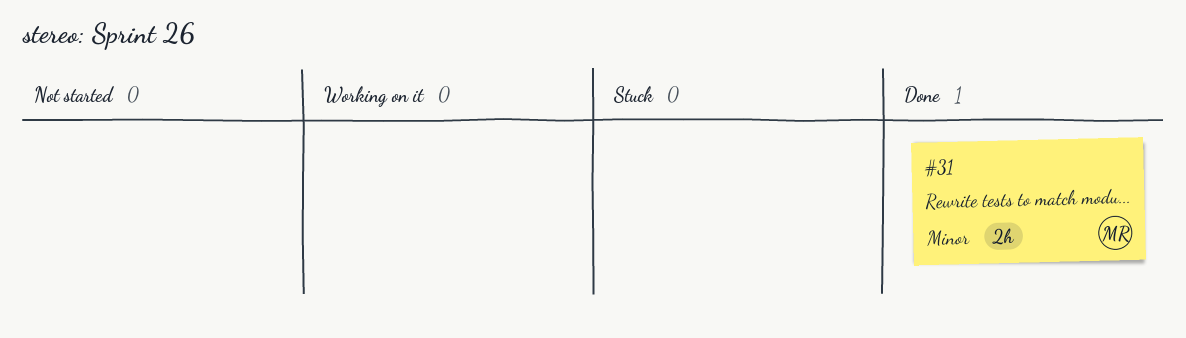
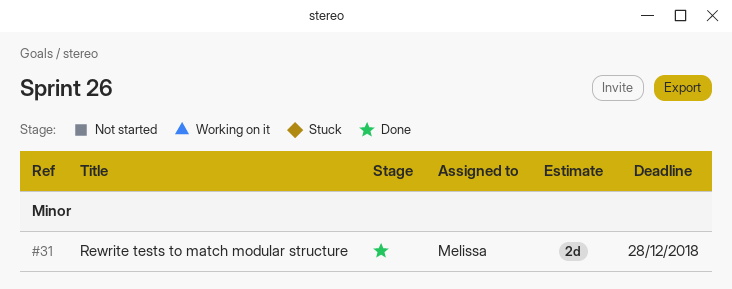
#31, estimate: 2h -> 2d

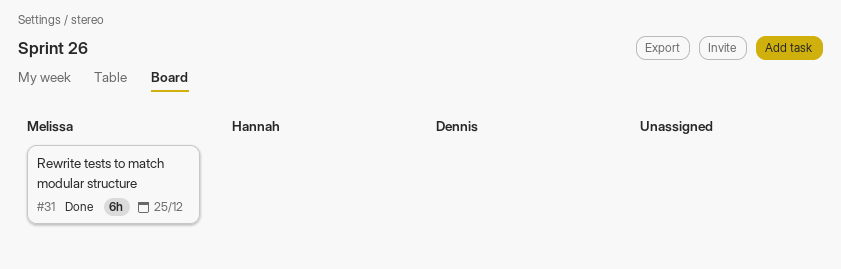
#31, estimate: 2d -> 6h
#31, due: Dec 28 -> Dec 25

